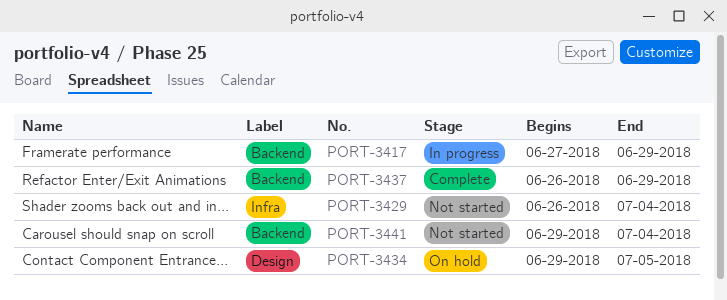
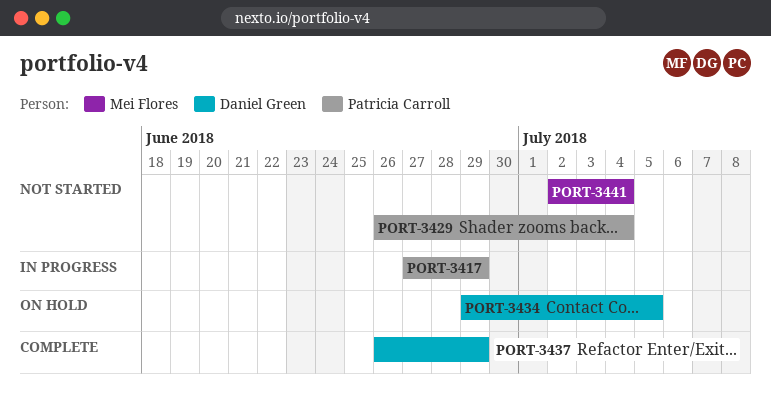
PORT-3441, start: Jun 29 -> Jul 2

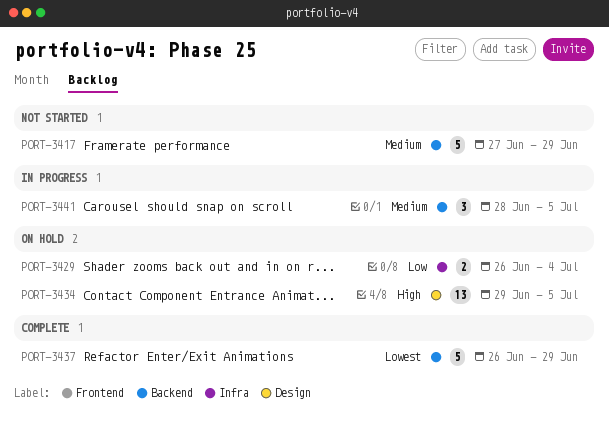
PORT-3417, status: In progress -> Not started
PORT-3429, status: Not started -> On hold
PORT-3441, status: Not started -> In progress
PORT-3441, start: Jul 2 -> Jun 28
PORT-3441, due: Jul 4 -> Jul 5

